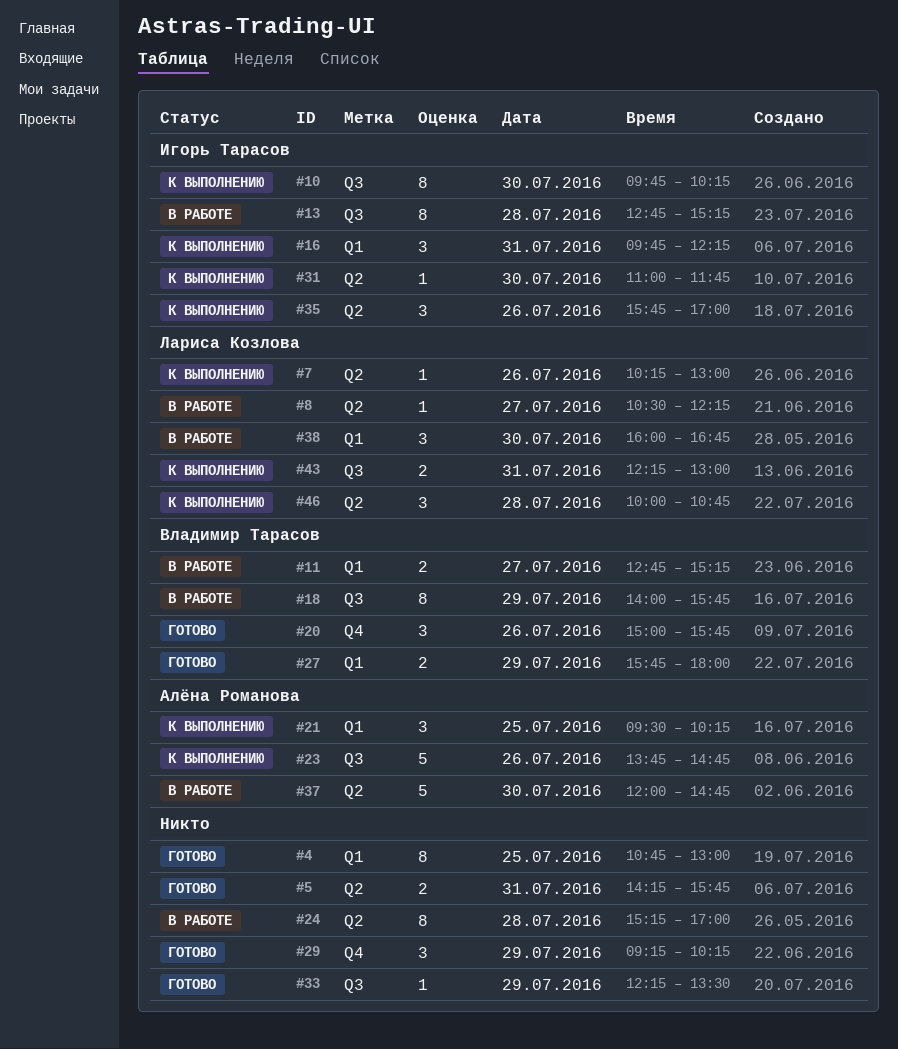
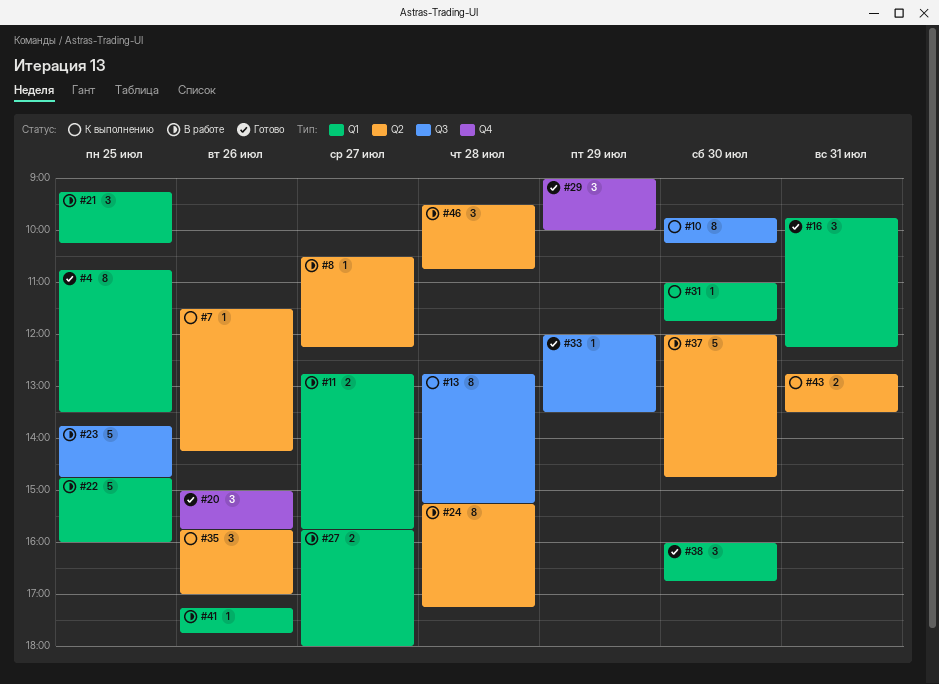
#4, ends: 13:00 -> 13:30
#5: present -> none
#7, begins: 10:15 -> 11:30
#7, ends: 13:00 -> 14:15
#11, ends: 15:15 -> 15:45
#13, status: В работе -> К выполнению
#16, status: К выполнению -> Готово
#18: present -> none
#21, status: К выполнению -> В работе
#21, begins: 09:30 -> 09:15
#22: none -> present
#23, status: К выполнению -> В работе
#23, day: Jul 26 -> Jul 25
#24, ends: 17:00 -> 17:15
#27, status: Готово -> В работе
#27, day: Jul 29 -> Jul 27
#29, begins: 09:15 -> 09:00
#29, ends: 10:15 -> 10:00
#31, label: Q2 -> Q1
#33, begins: 12:15 -> 12:00
#38, status: В работе -> Готово
#41: none -> present
#43, label: Q3 -> Q2
#43, begins: 12:15 -> 12:45
#43, ends: 13:00 -> 13:30
#46, status: К выполнению -> В работе
#46, begins: 10:00 -> 09:30

